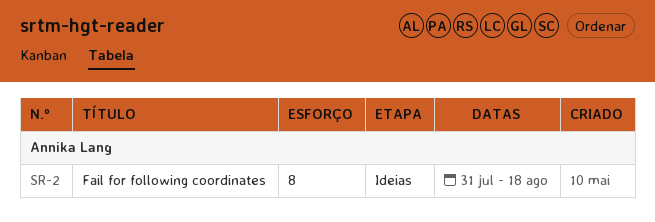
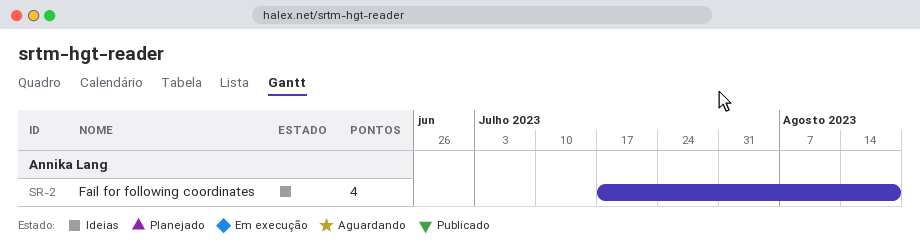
SR-2, estimate: 8 -> 4
SR-2, start: Jul 31 -> Jul 17

